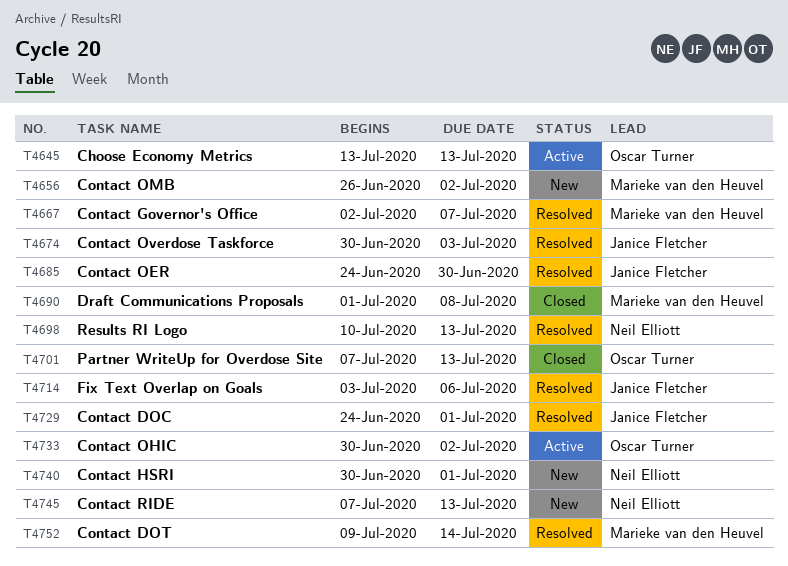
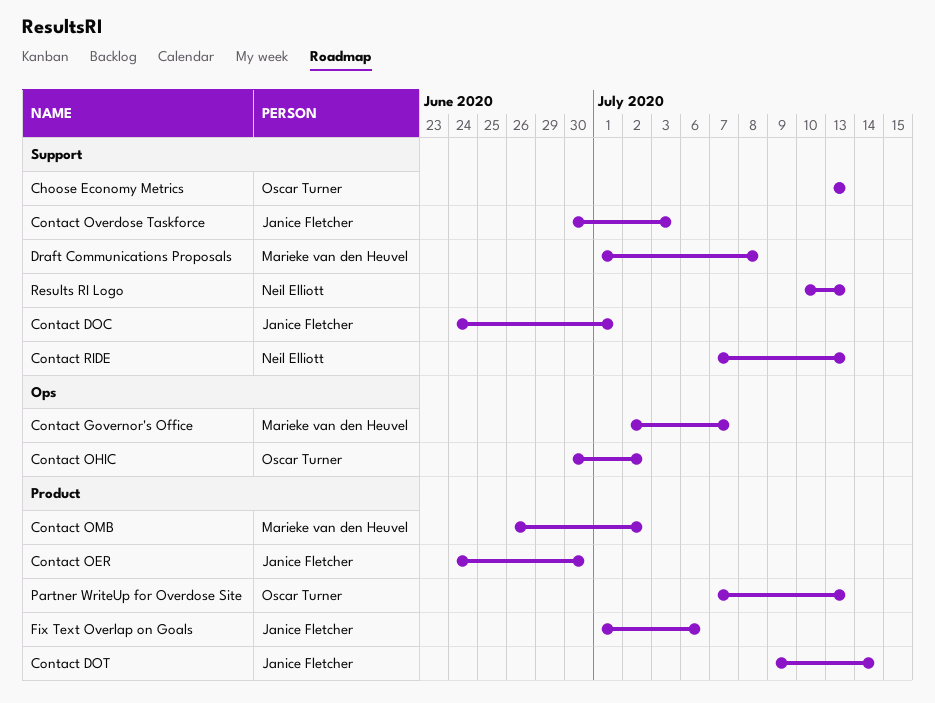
Contact DOT, owner: Marieke van den Heuvel -> Janice Fletcher
Contact HSRI: present -> none
Fix Text Overlap on Goals, start: Jul 3 -> Jul 1

